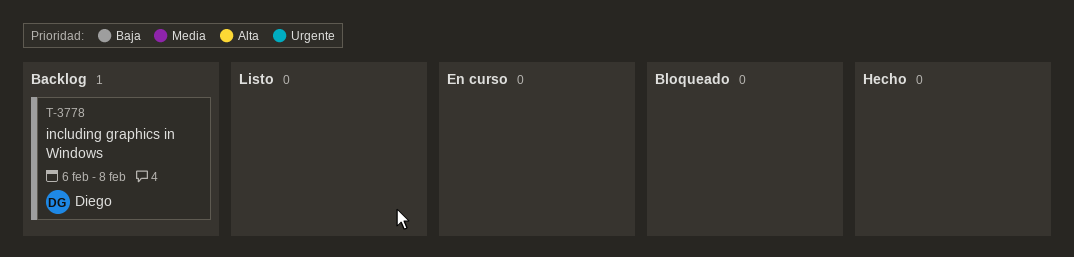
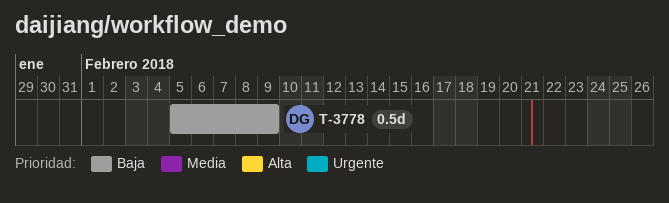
T-3778, start: Feb 6 -> Feb 5
T-3778, due: Feb 8 -> Feb 9

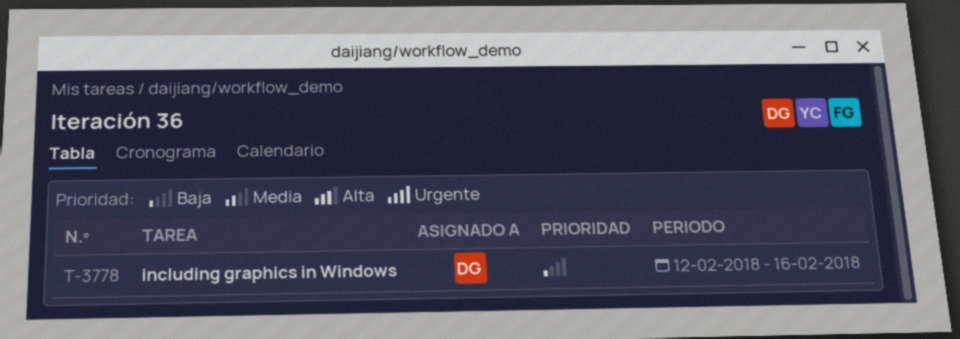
T-3778, start: Feb 5 -> Feb 12
T-3778, due: Feb 9 -> Feb 16

